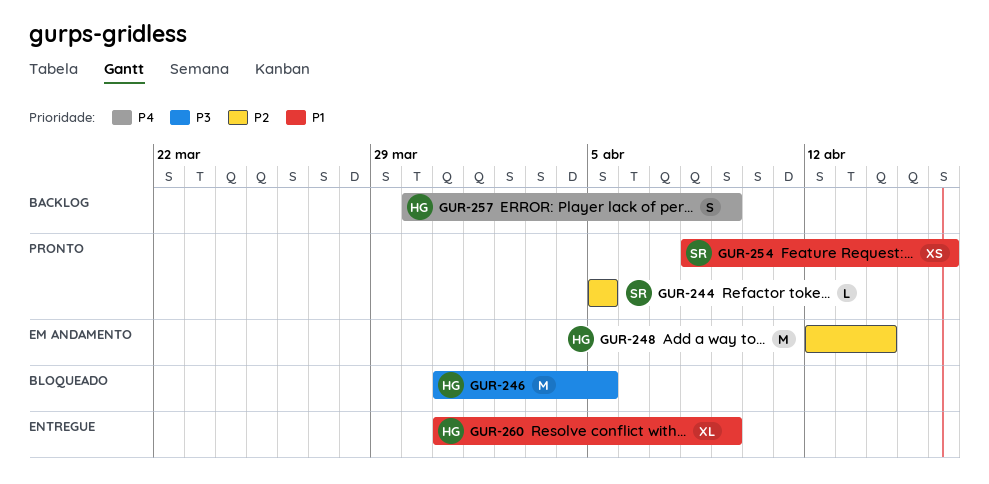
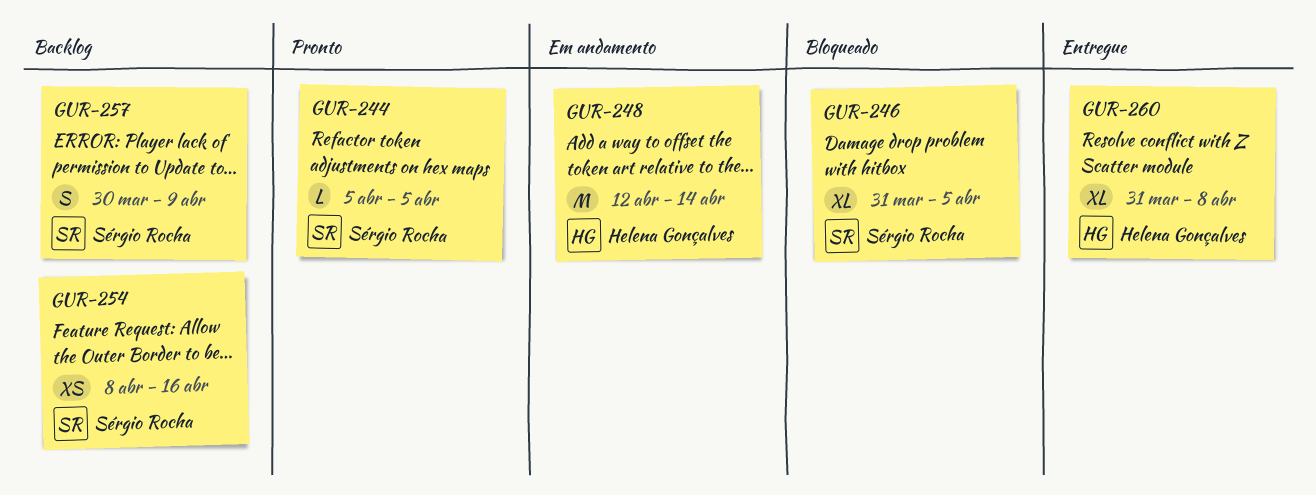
GUR-246, owner: Helena Gonçalves -> Sérgio Rocha
GUR-246, estimate: M -> XL
GUR-254, status: Pronto -> Backlog
GUR-257, owner: Helena Gonçalves -> Sérgio Rocha
GUR-260, due: Apr 9 -> Apr 8

